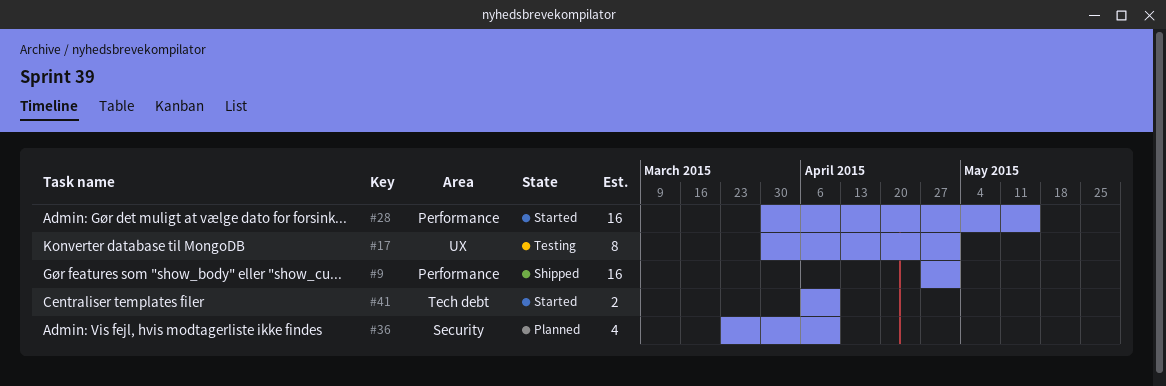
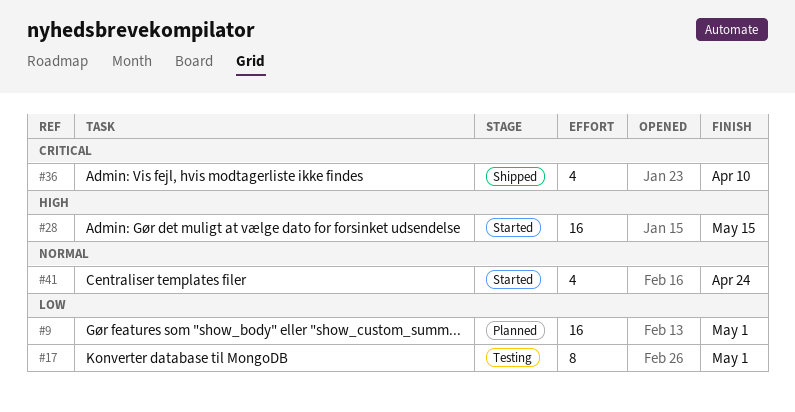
#9, status: Shipped -> Planned
#36, status: Planned -> Shipped
#41, estimate: 2 -> 4
#41, due: Apr 10 -> Apr 24

